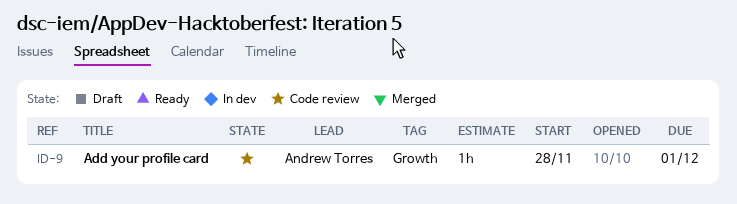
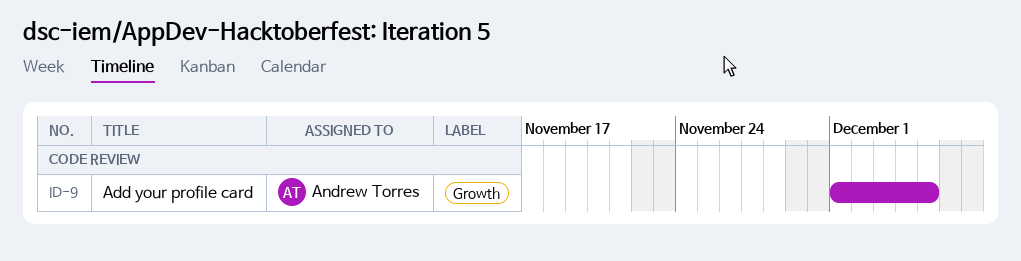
ID-9, start: Nov 28 -> Dec 1
ID-9, due: Dec 1 -> Dec 5

